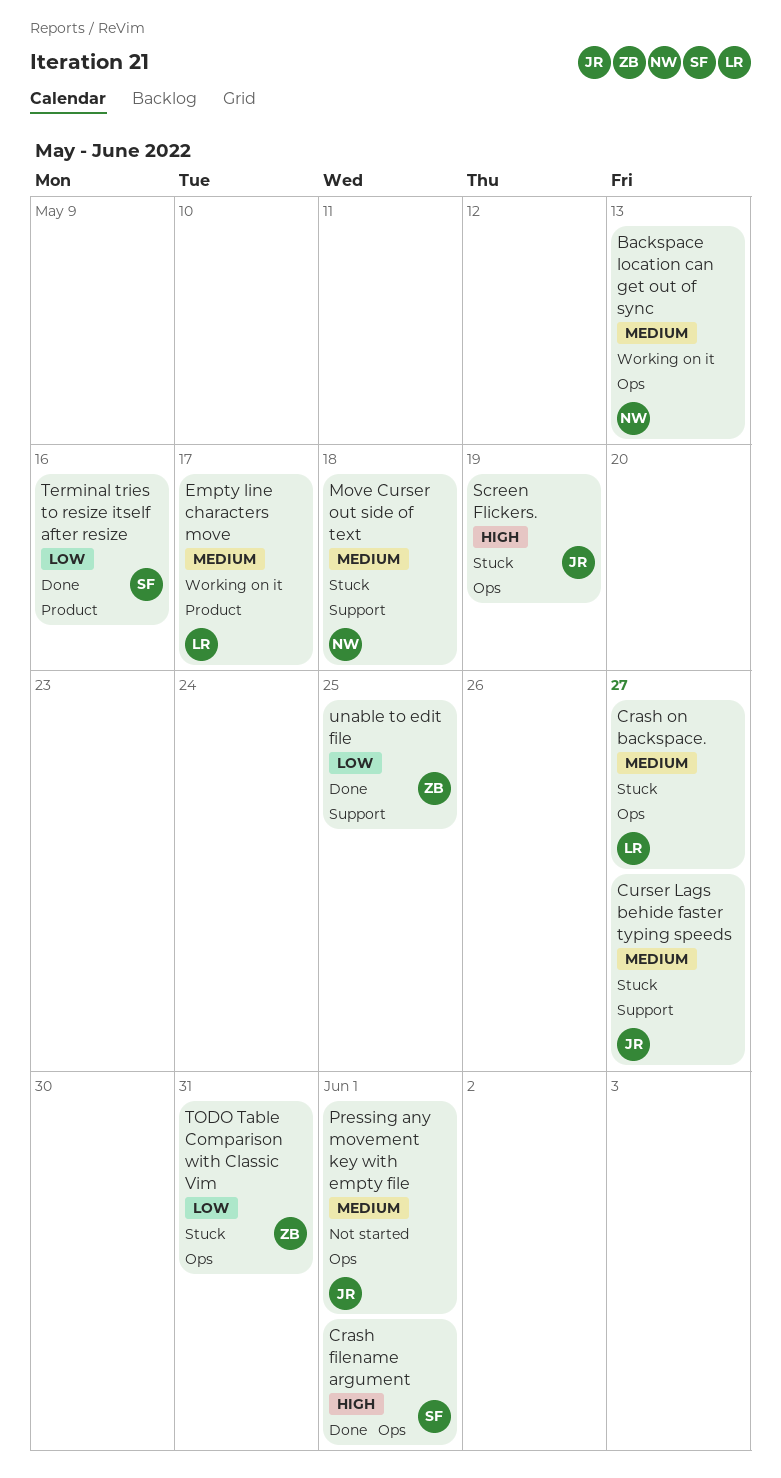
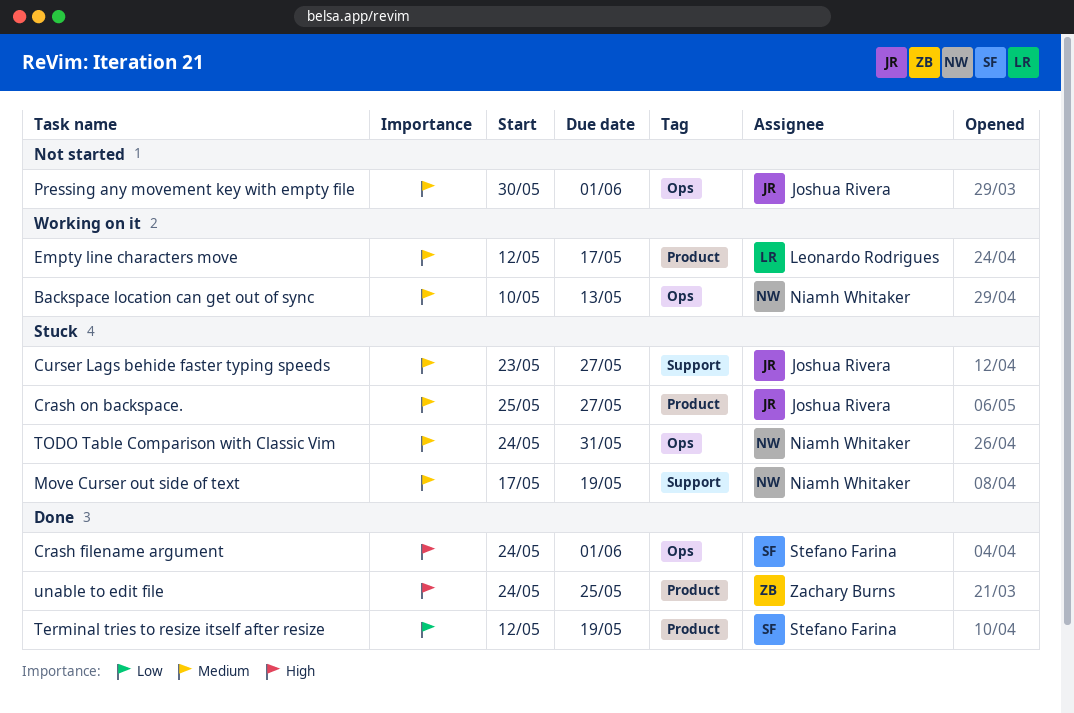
Crash on backspace., owner: Leonardo Rodrigues -> Joshua Rivera
Crash on backspace., label: Ops -> Product
Move Curser out side of text, due: May 18 -> May 19
Screen Flickers.: present -> none
Terminal tries to resize itself after resize, due: May 16 -> May 19
TODO Table Comparison with Classic Vim, owner: Zachary Burns -> Niamh Whitaker
TODO Table Comparison with Classic Vim, priority: Low -> Medium
unable to edit file, priority: Low -> High
unable to edit file, label: Support -> Product

